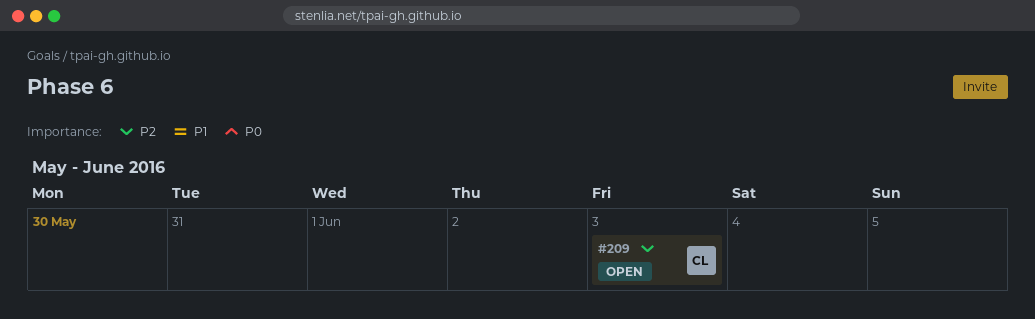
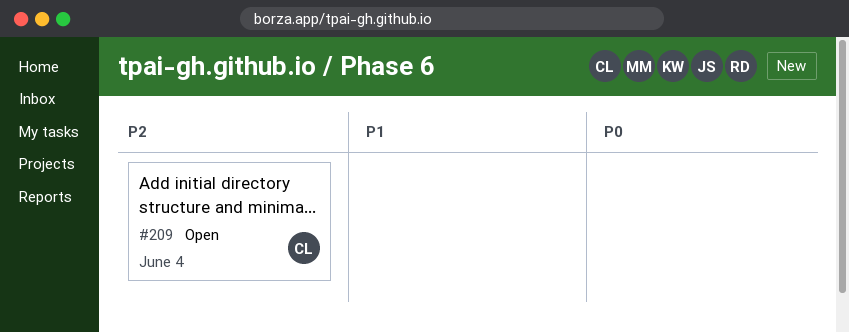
#209, due: Jun 3 -> Jun 4

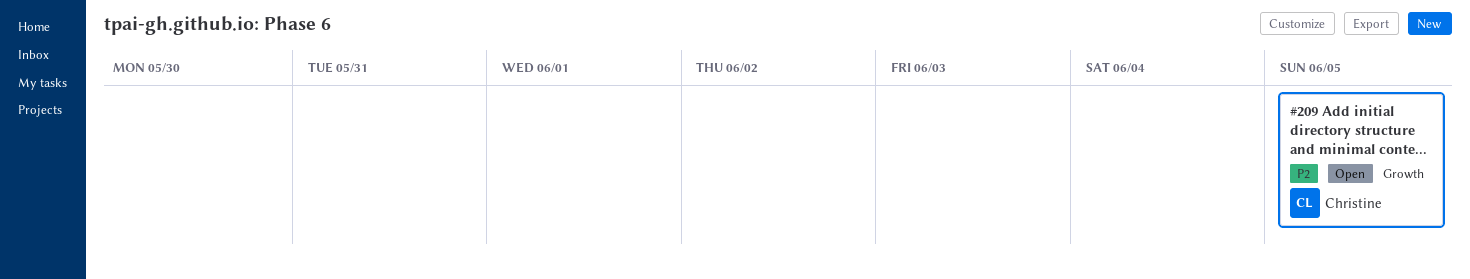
#209, due: Jun 4 -> Jun 5

